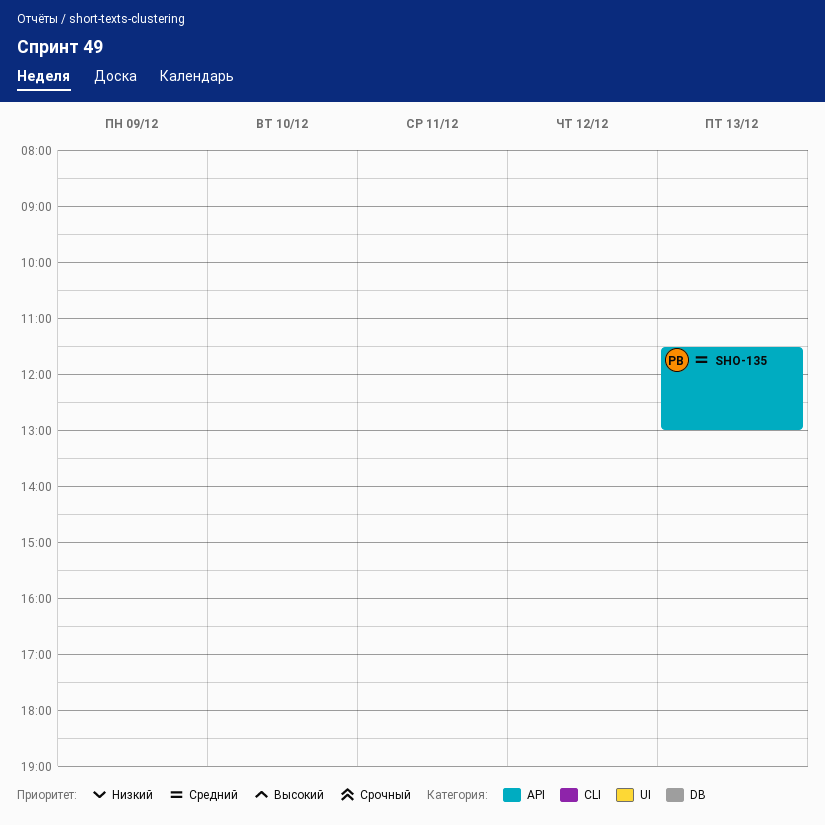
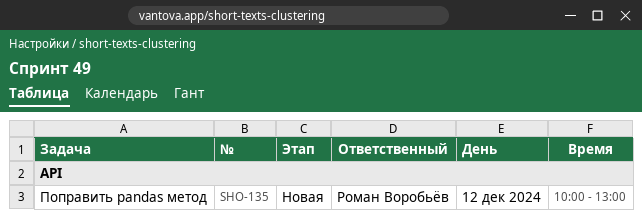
SHO-135, day: Dec 13 -> Dec 12
SHO-135, begins: 11:30 -> 10:00

